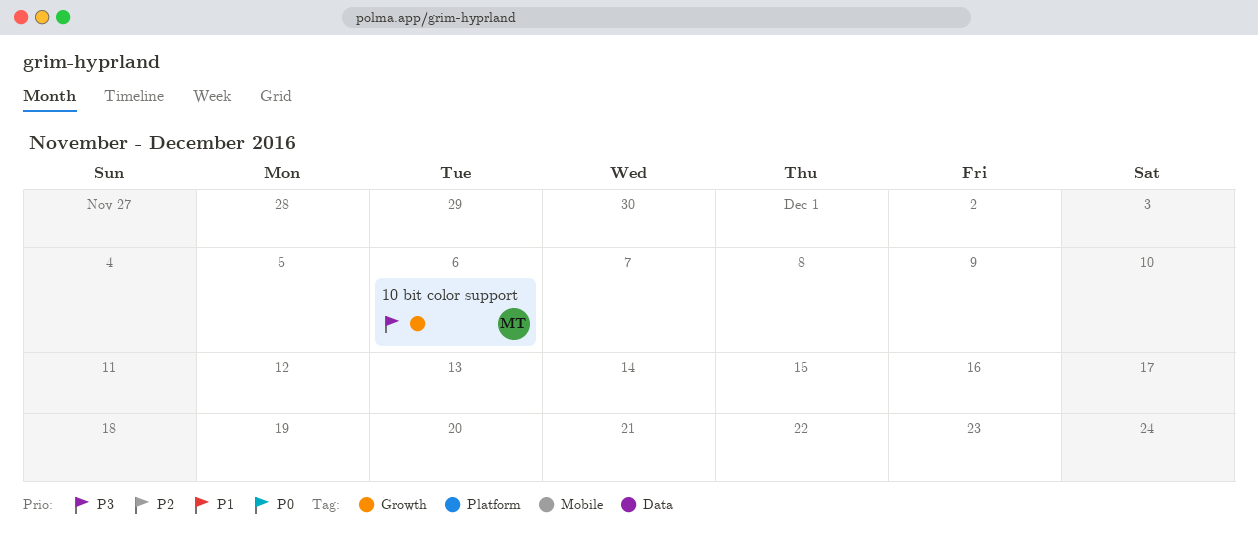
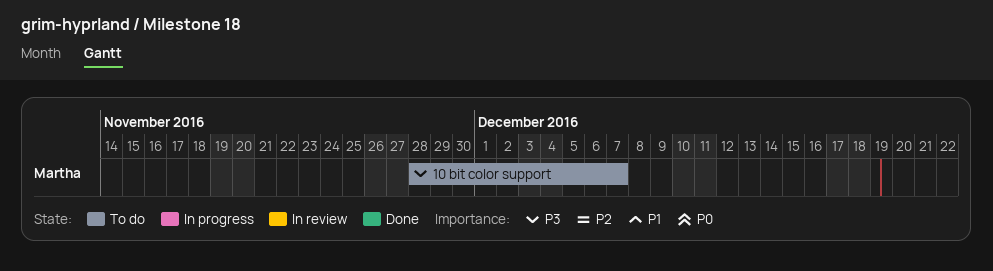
10 bit color support, due: Dec 6 -> Dec 7

